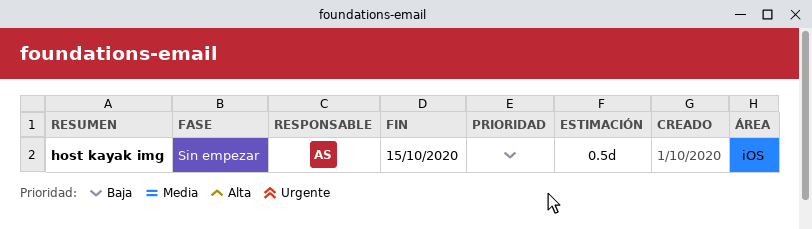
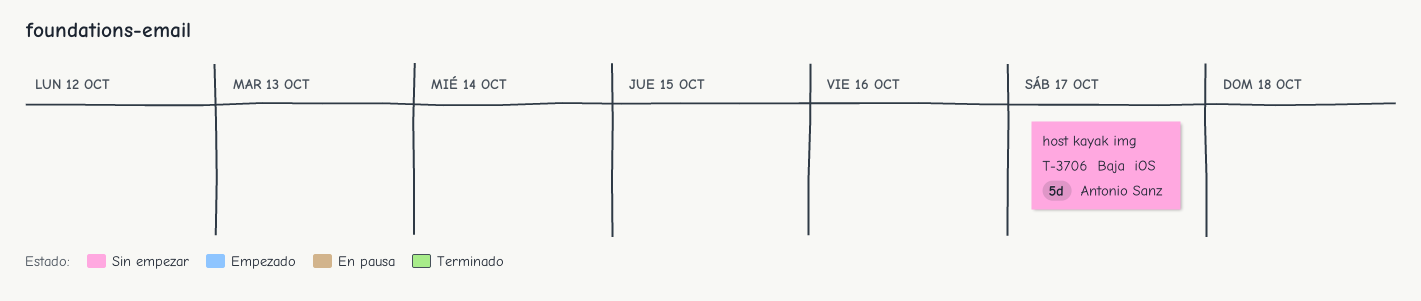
host kayak img, estimate: 0.5d -> 5d
host kayak img, due: Oct 15 -> Oct 17

